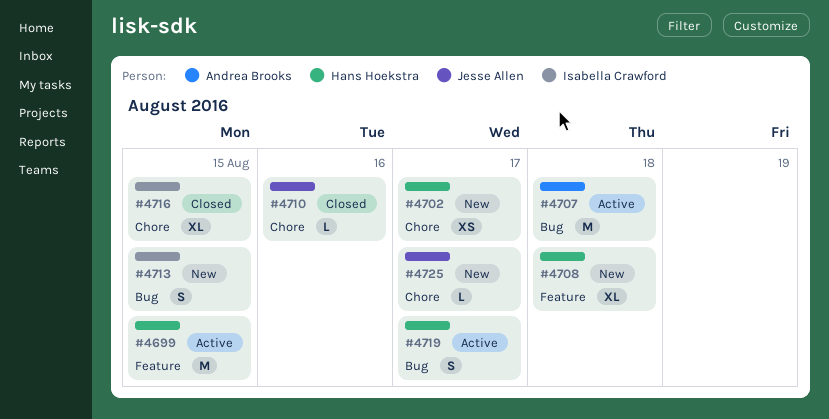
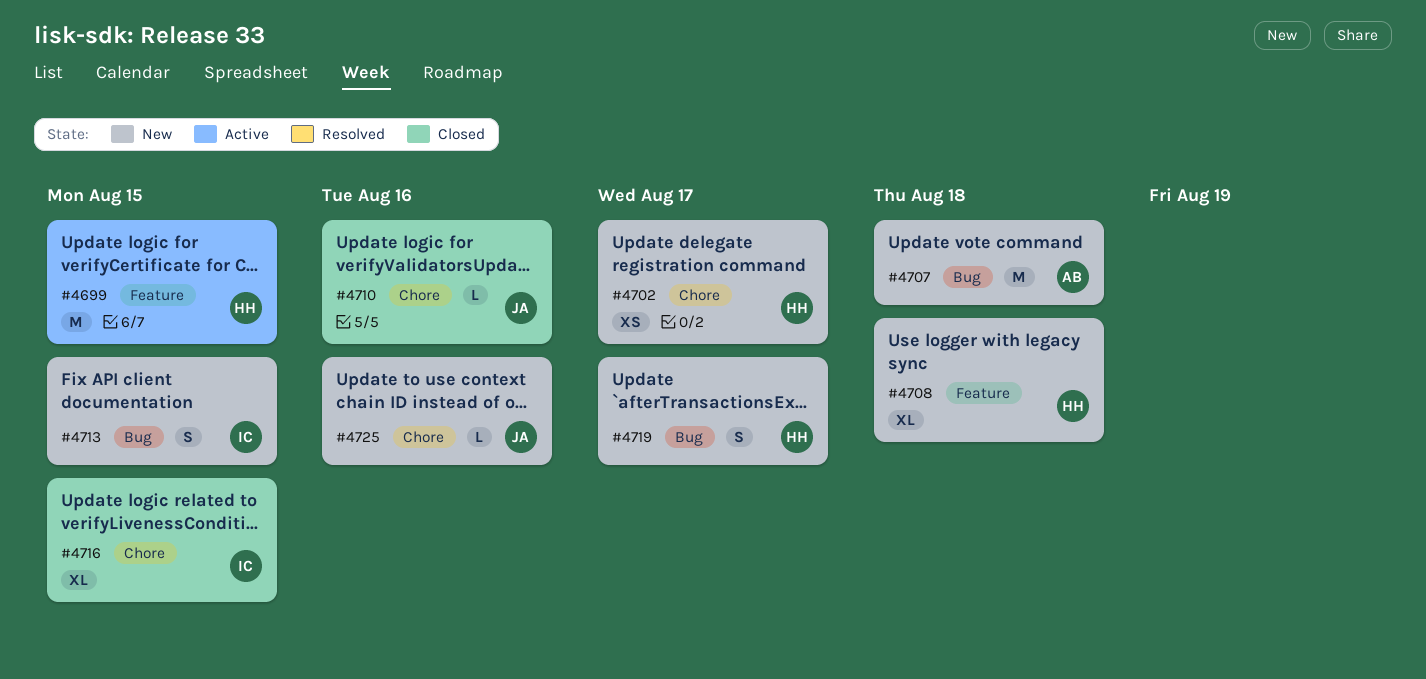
#4707, status: Active -> New
#4719, status: Active -> New
#4725, due: Aug 17 -> Aug 16

